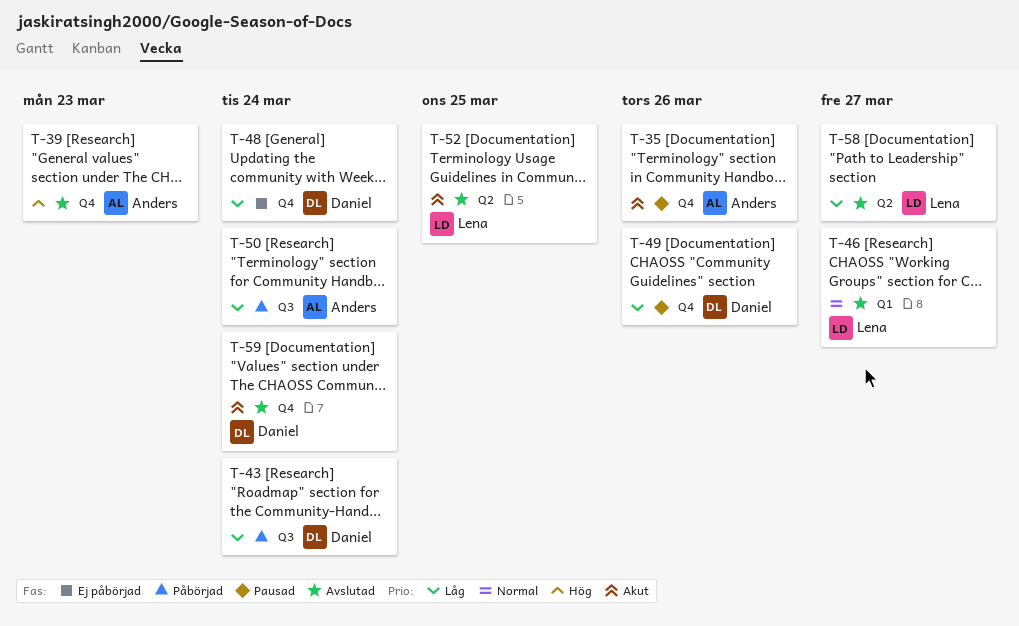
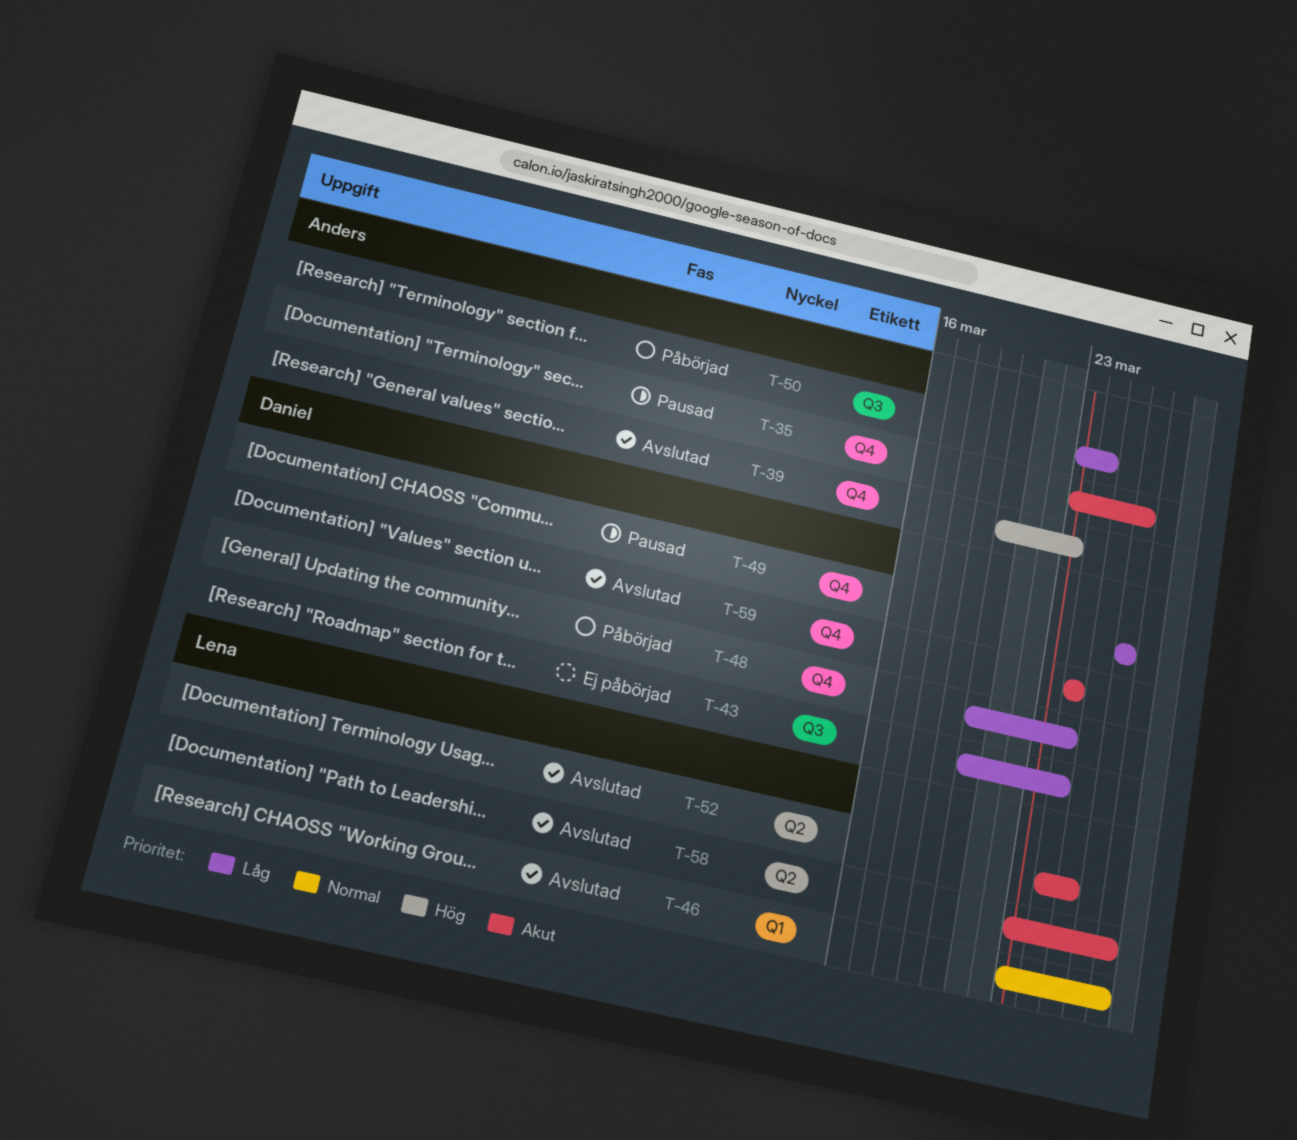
T-43, status: Påbörjad -> Ej påbörjad
T-48, status: Ej påbörjad -> Påbörjad
T-58, priority: Låg -> Akut

